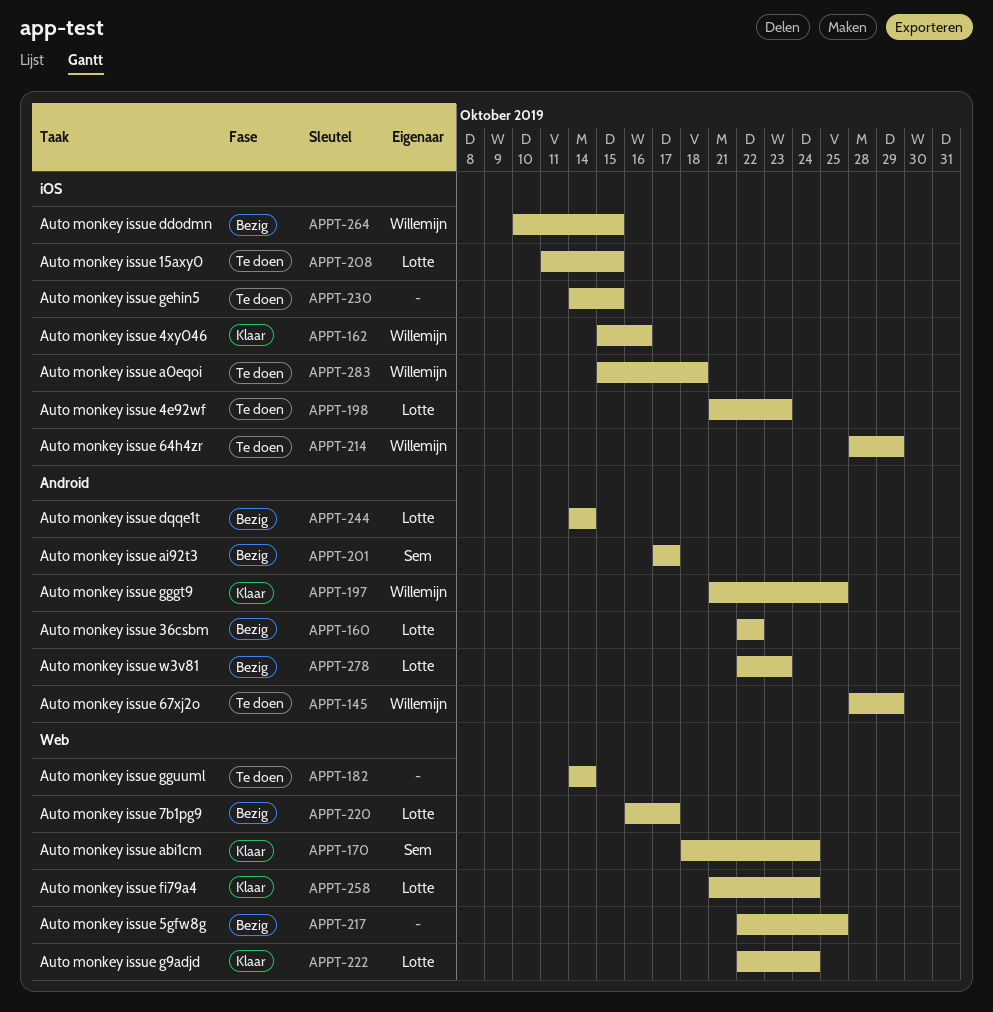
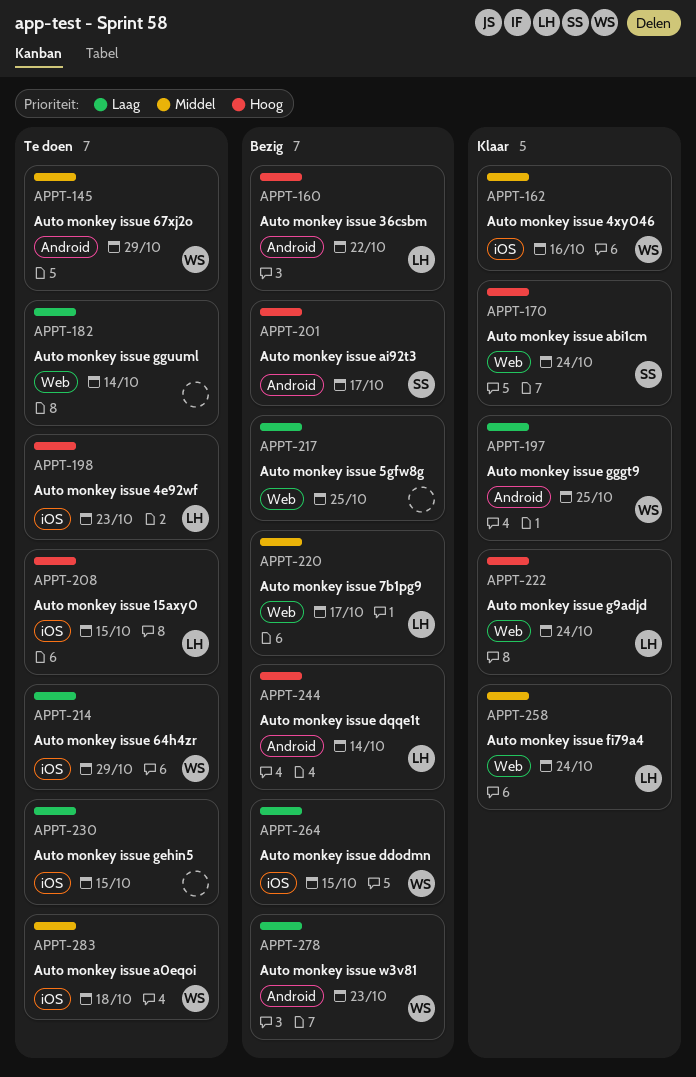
APPT-278, owner: Lotte -> Willemijn

